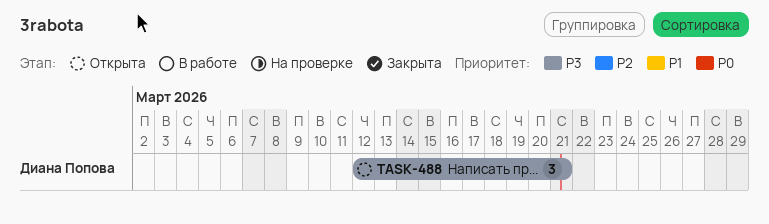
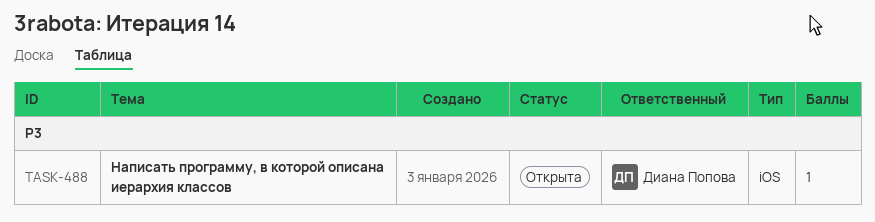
TASK-488, estimate: 3 -> 1

